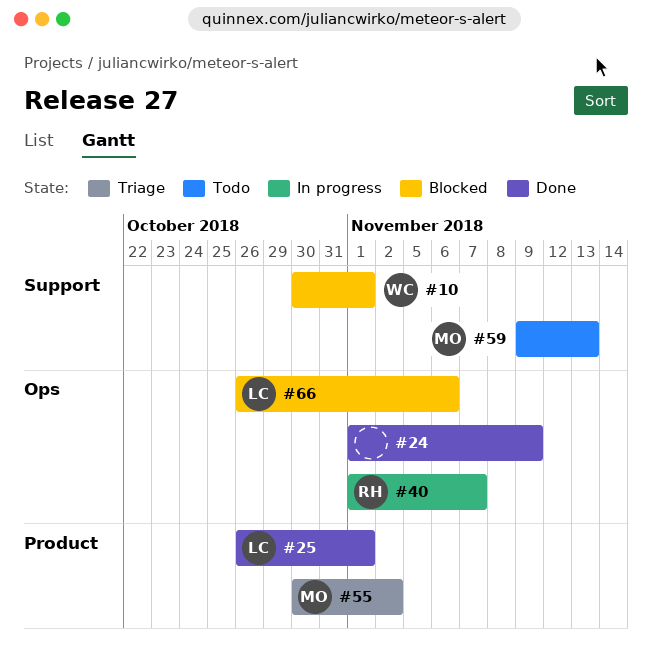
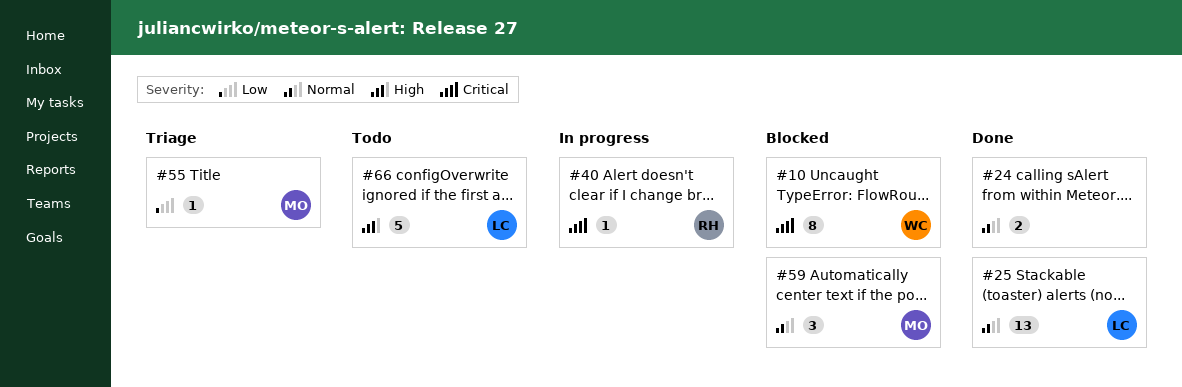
#59, status: Todo -> Blocked
#66, status: Blocked -> Todo

